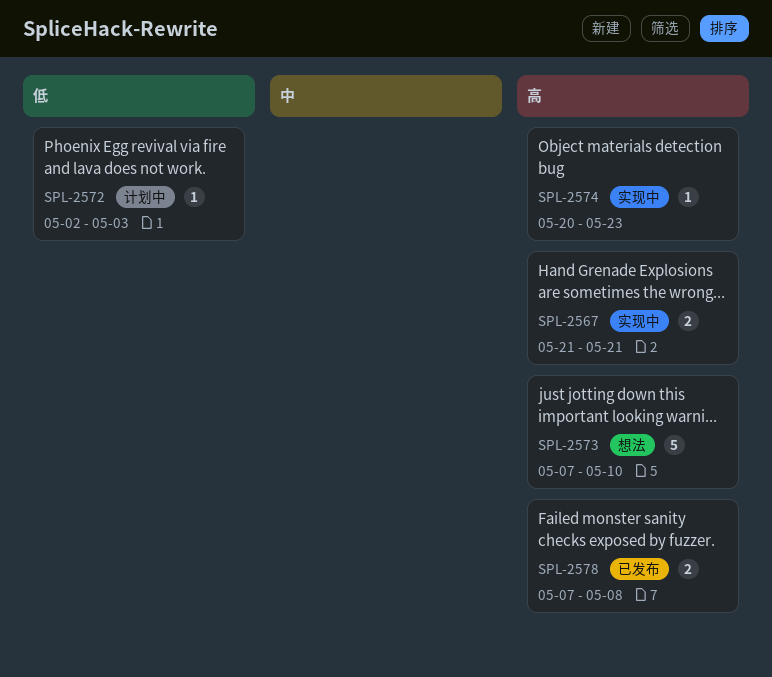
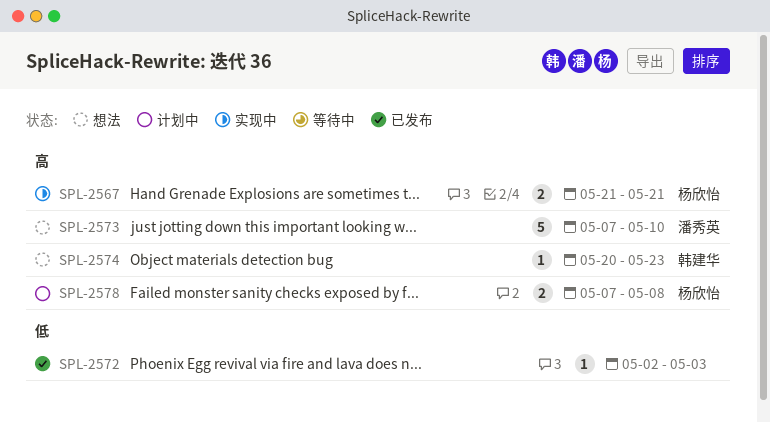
SPL-2572, status: 计划中 -> 已发布
SPL-2574, status: 实现中 -> 想法
SPL-2578, status: 已发布 -> 计划中

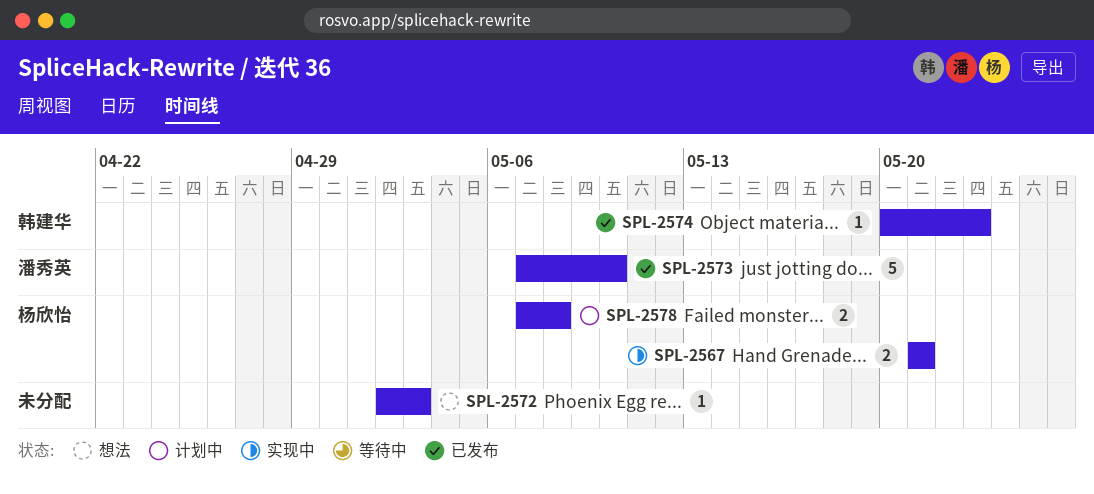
SPL-2572, status: 已发布 -> 想法
SPL-2573, status: 想法 -> 已发布
SPL-2574, status: 想法 -> 已发布

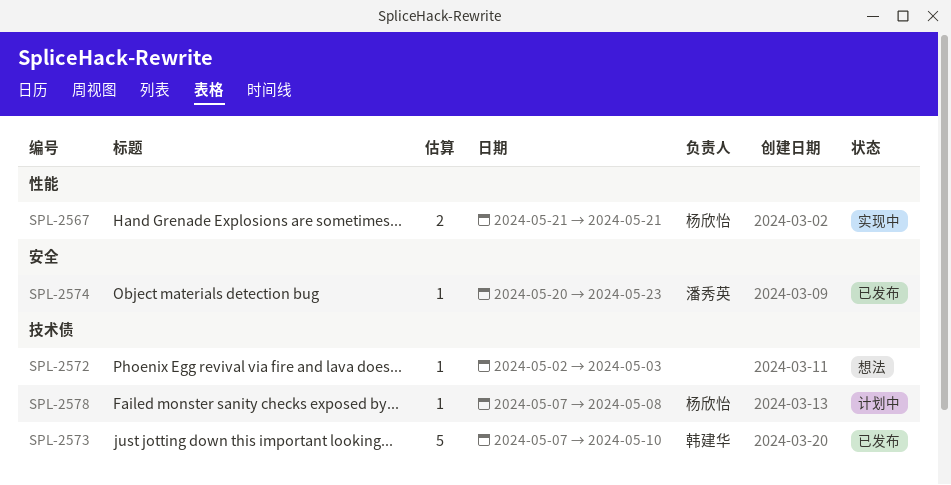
SPL-2573, owner: 潘秀英 -> 韩建华
SPL-2574, owner: 韩建华 -> 潘秀英
SPL-2578, estimate: 2 -> 1

